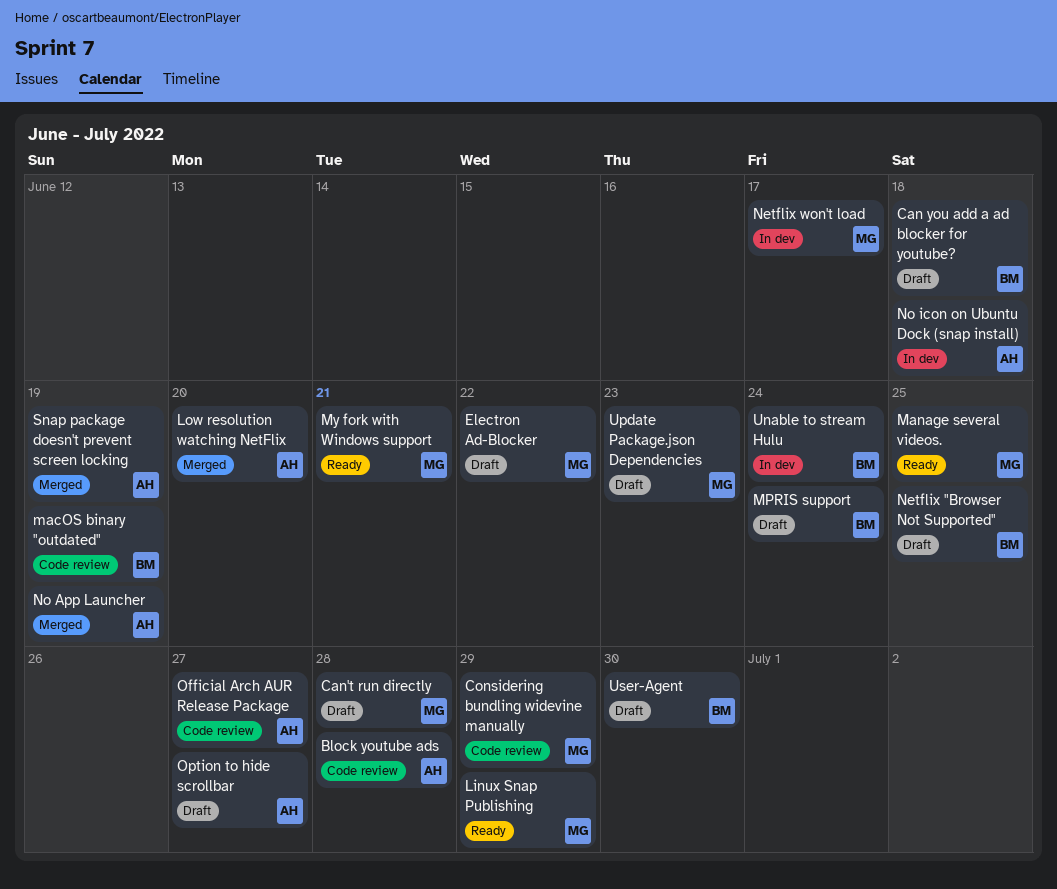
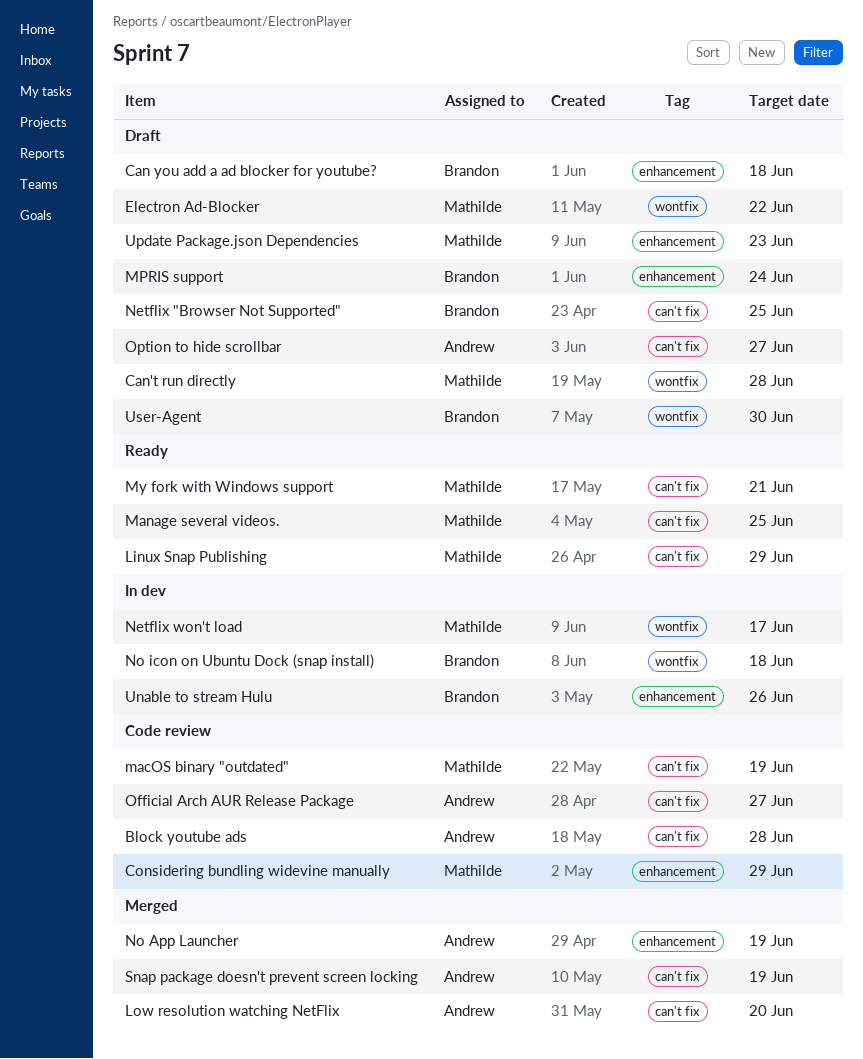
macOS binary "outdated", owner: Brandon -> Mathilde
No icon on Ubuntu Dock (snap install), owner: Andrew -> Brandon
Unable to stream Hulu, due: Jun 24 -> Jun 26

